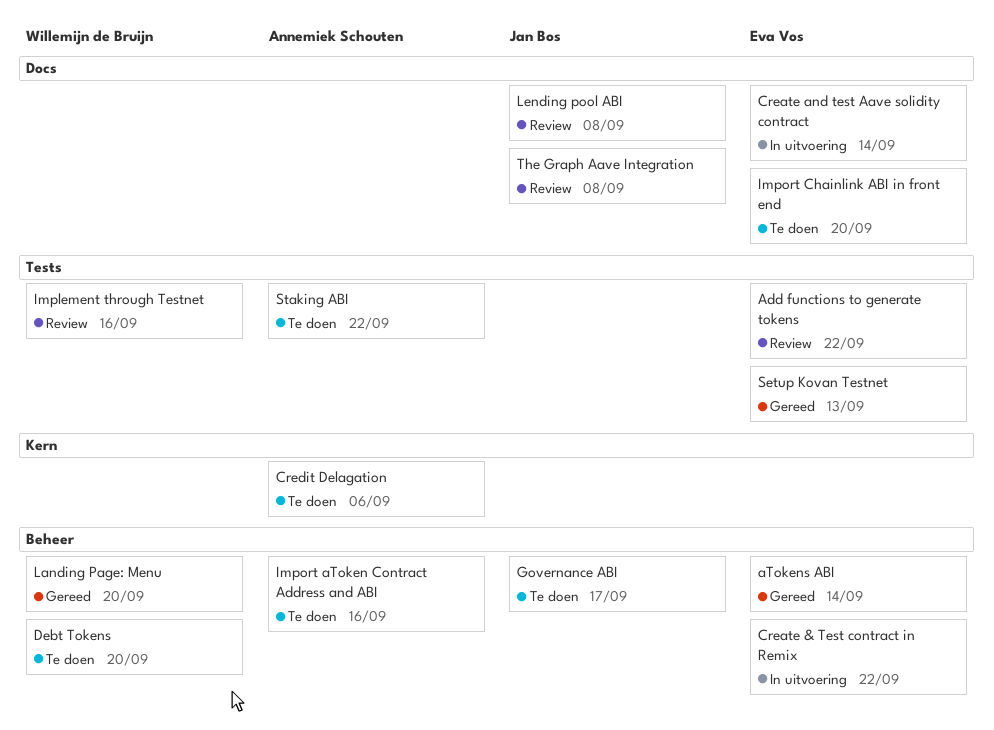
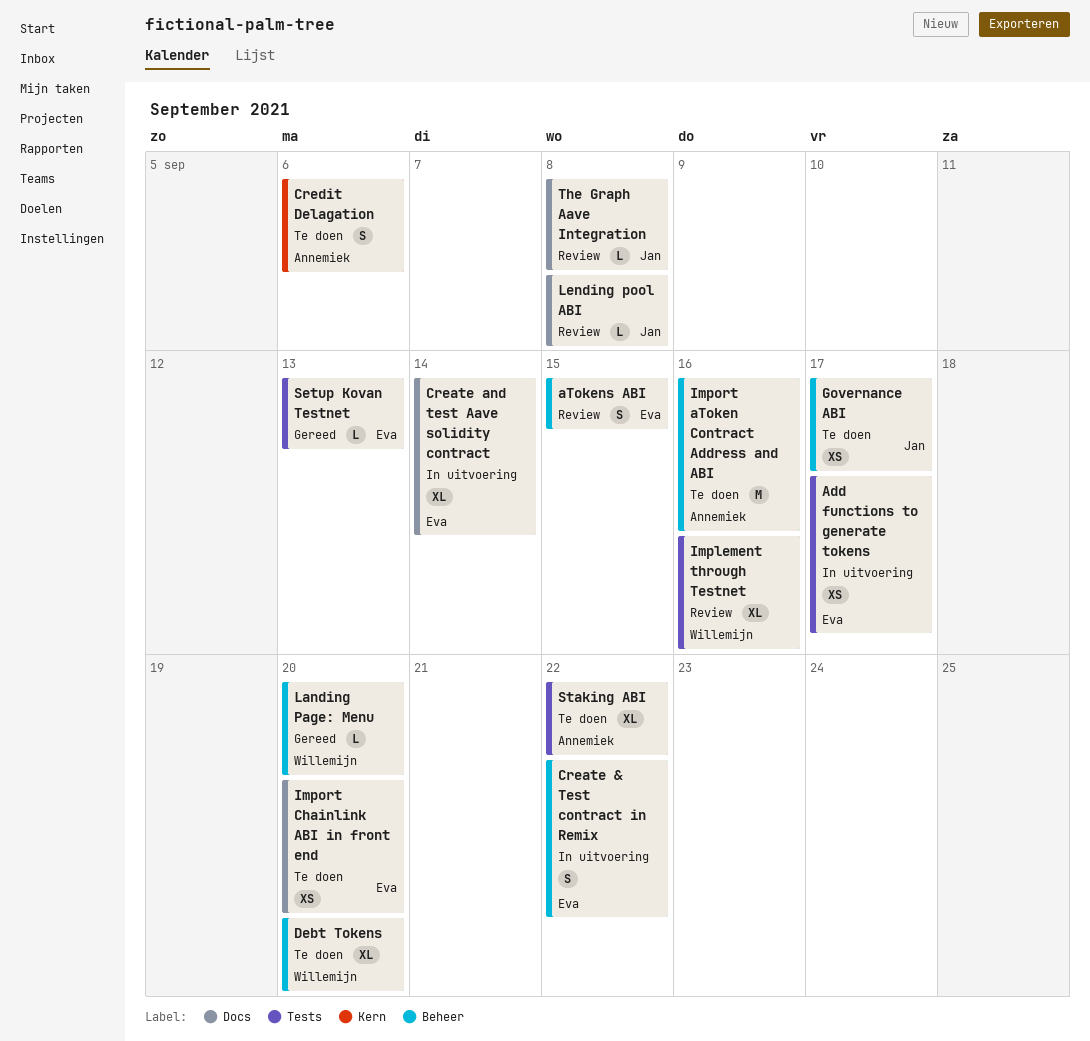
Add functions to generate tokens, status: Review -> In uitvoering
Add functions to generate tokens, due: Sep 22 -> Sep 17
aTokens ABI, status: Gereed -> Review
aTokens ABI, due: Sep 14 -> Sep 15

